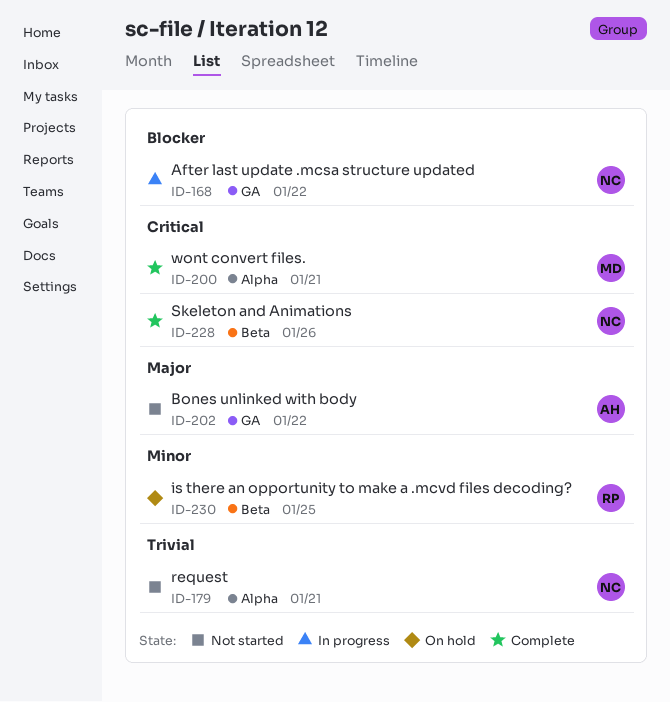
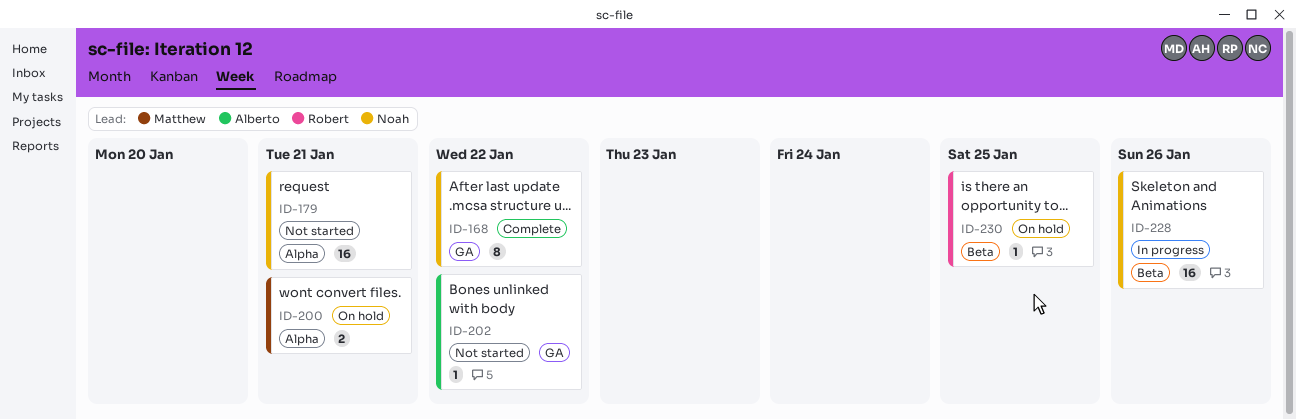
ID-168, status: In progress -> Complete
ID-200, status: Complete -> On hold
ID-228, status: Complete -> In progress

